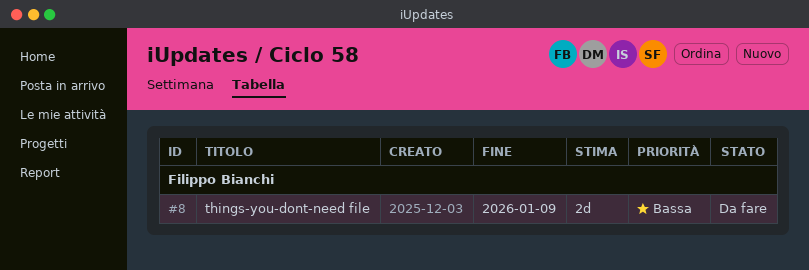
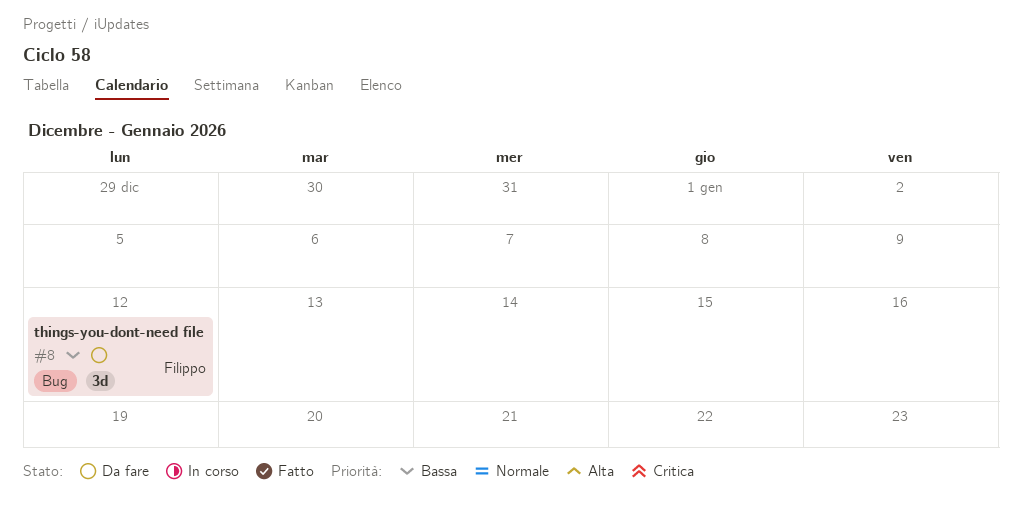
#8, estimate: 2d -> 3d
#8, due: Jan 9 -> Jan 12

